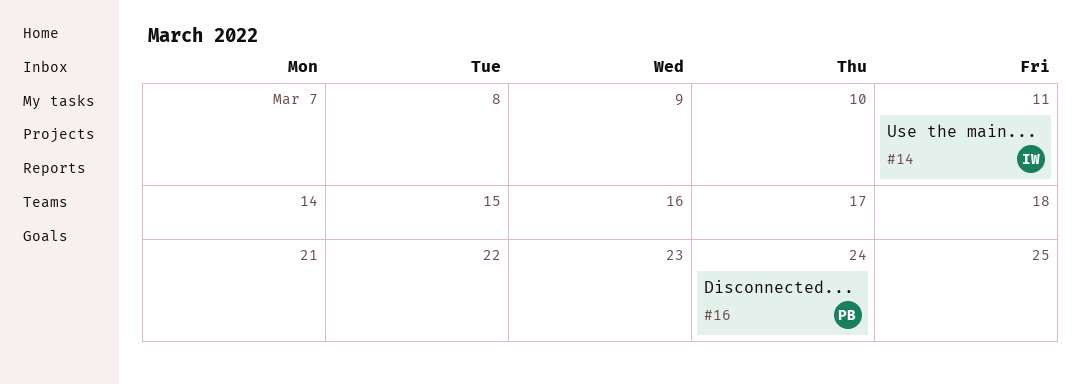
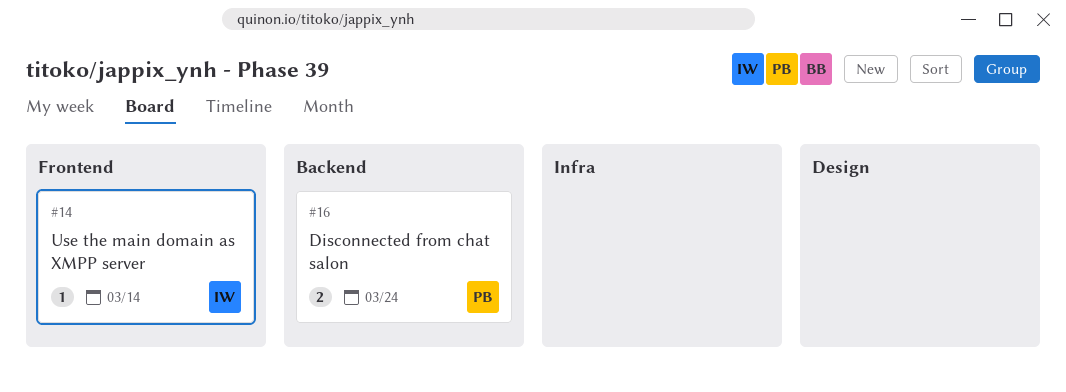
#14, due: Mar 11 -> Mar 14

